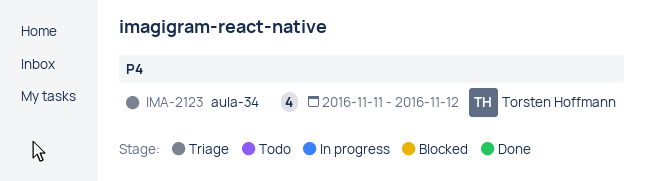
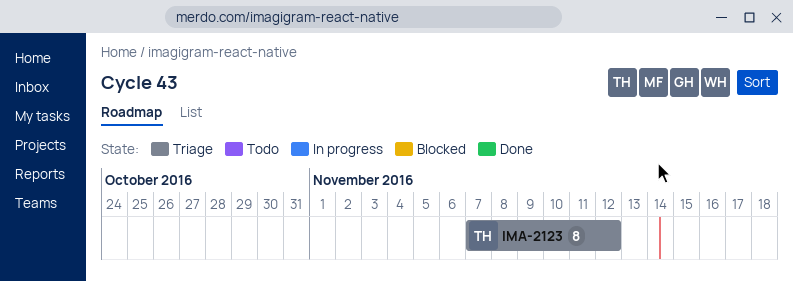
IMA-2123, estimate: 4 -> 8
IMA-2123, start: Nov 11 -> Nov 7

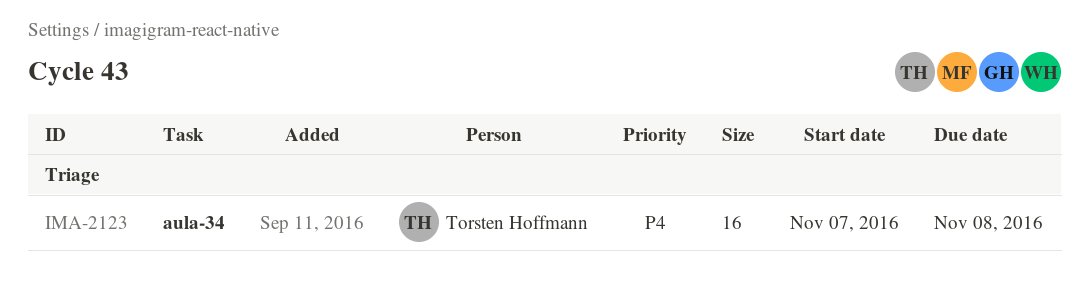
IMA-2123, estimate: 8 -> 16
IMA-2123, due: Nov 12 -> Nov 8

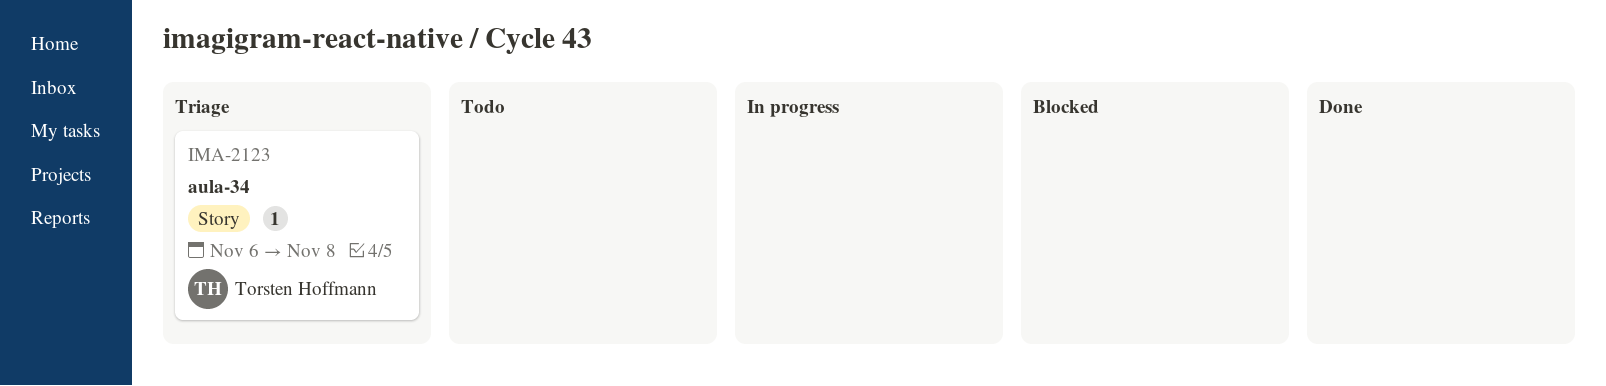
IMA-2123, estimate: 16 -> 1
IMA-2123, start: Nov 7 -> Nov 6

